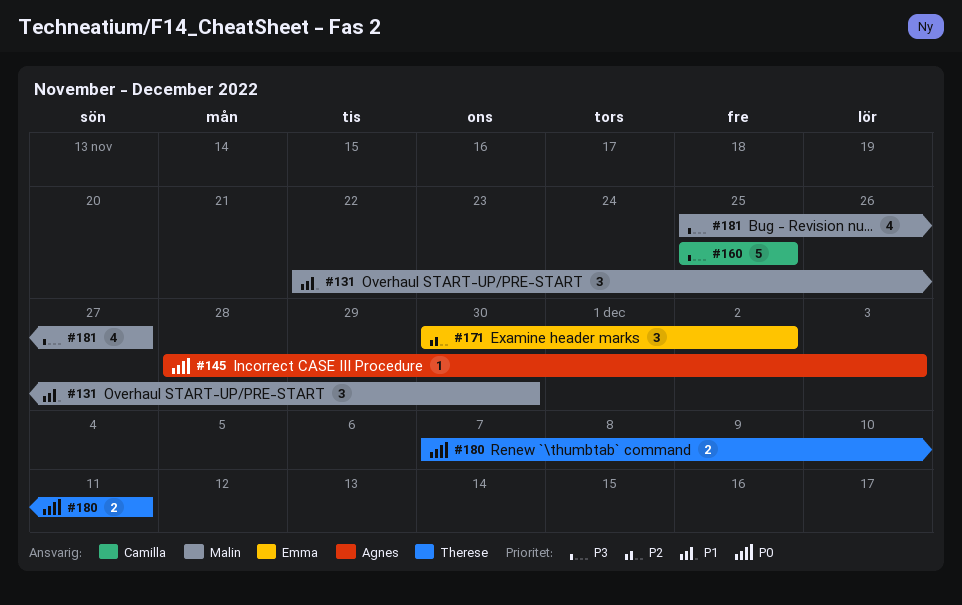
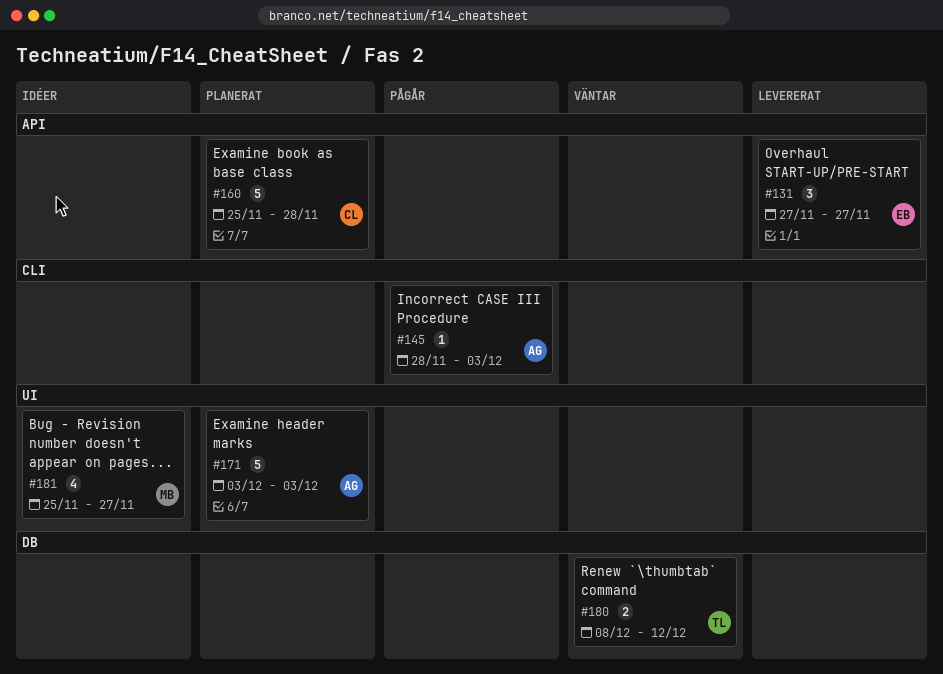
#131, owner: Malin -> Emma
#131, start: Nov 22 -> Nov 27
#131, due: Nov 30 -> Nov 27
#160, due: Nov 25 -> Nov 28
#171, owner: Emma -> Agnes
#171, estimate: 3 -> 5
#171, start: Nov 30 -> Dec 3
#171, due: Dec 2 -> Dec 3
#180, start: Dec 7 -> Dec 8
#180, due: Dec 11 -> Dec 12

